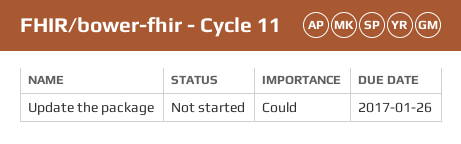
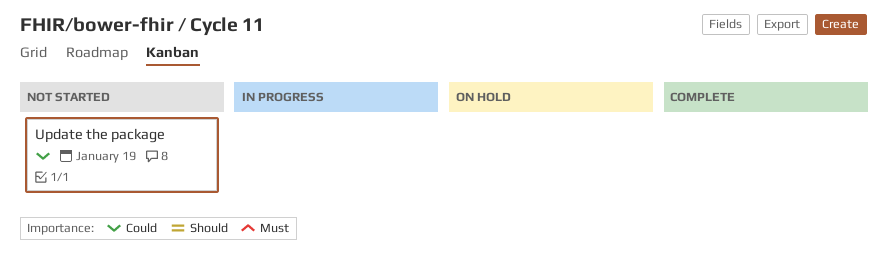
Update the package, due: Jan 26 -> Jan 19

